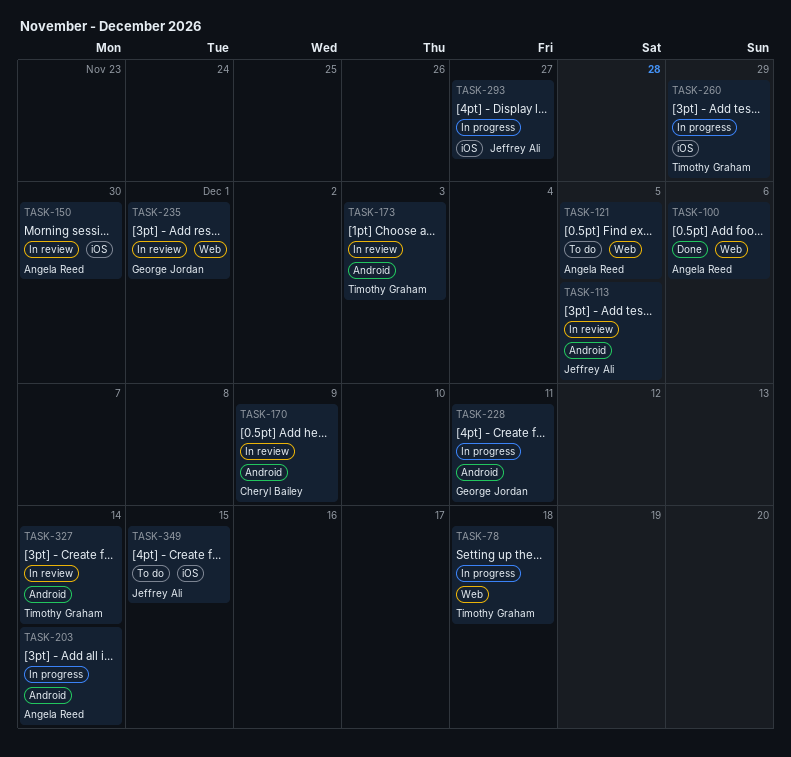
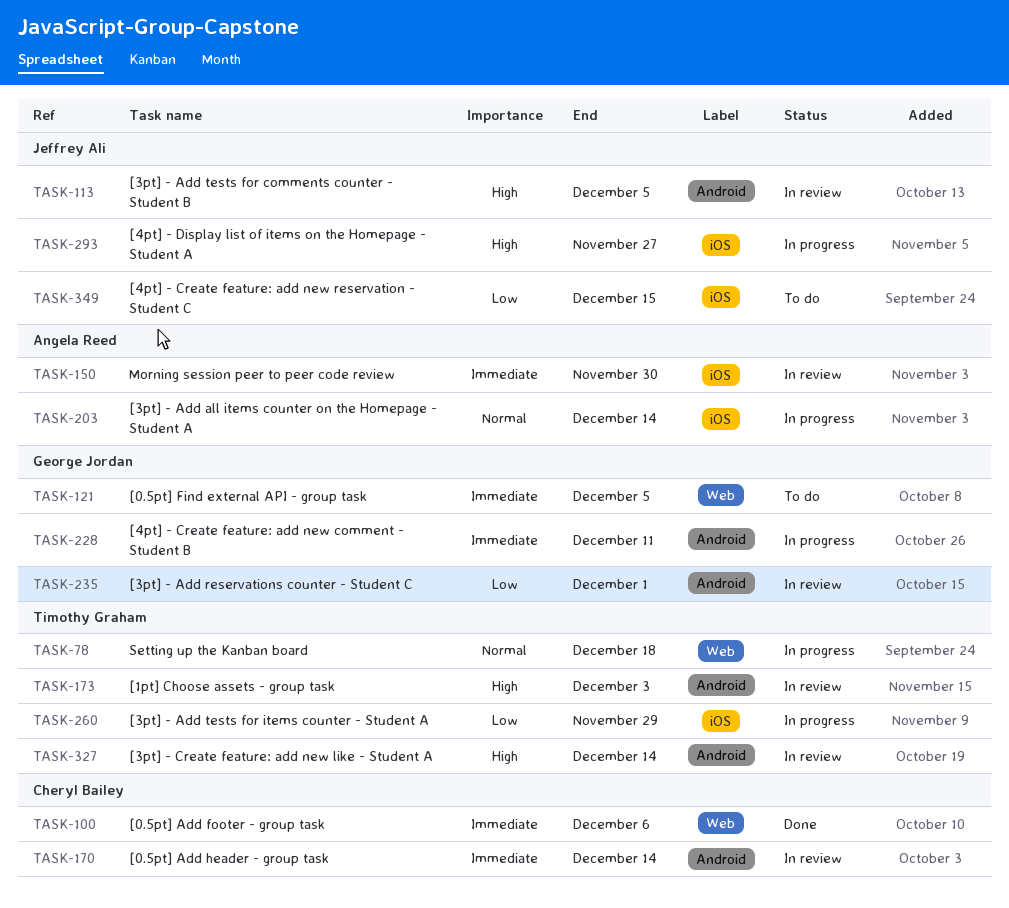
TASK-100, owner: Angela Reed -> Cheryl Bailey
TASK-121, owner: Angela Reed -> George Jordan
TASK-170, due: Dec 9 -> Dec 14
TASK-203, label: Android -> iOS
TASK-235, label: Web -> Android

